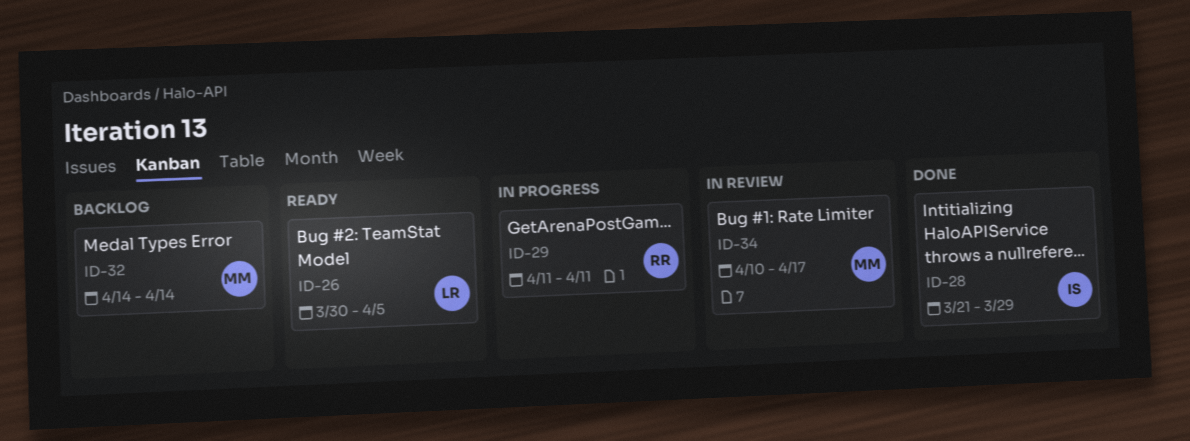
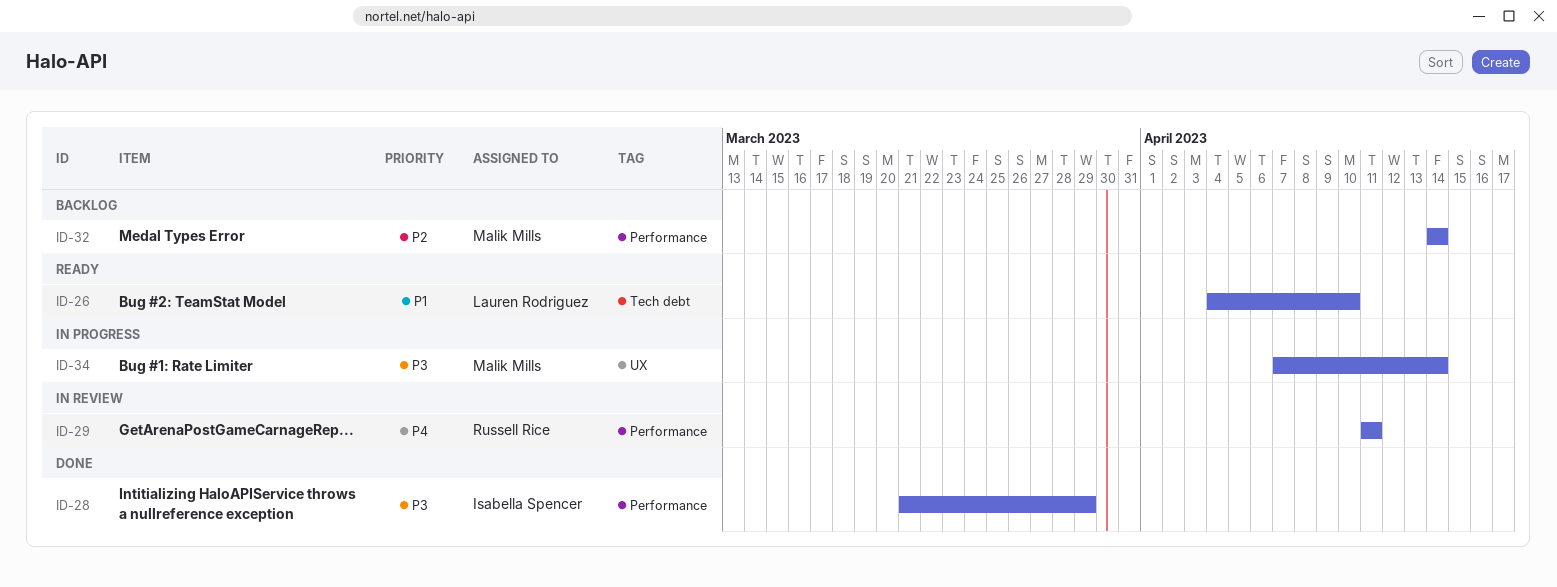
ID-26, start: Mar 30 -> Apr 4
ID-26, due: Apr 5 -> Apr 10
ID-29, status: In progress -> In review
ID-34, status: In review -> In progress
ID-34, start: Apr 10 -> Apr 7
ID-34, due: Apr 17 -> Apr 14

